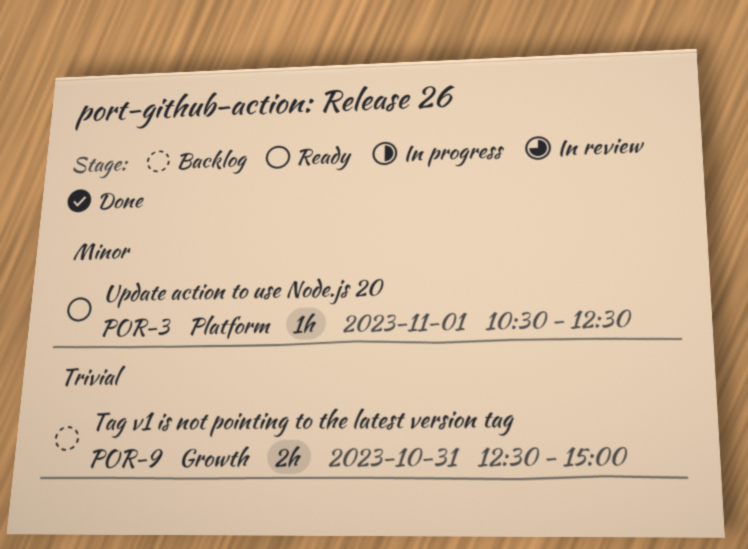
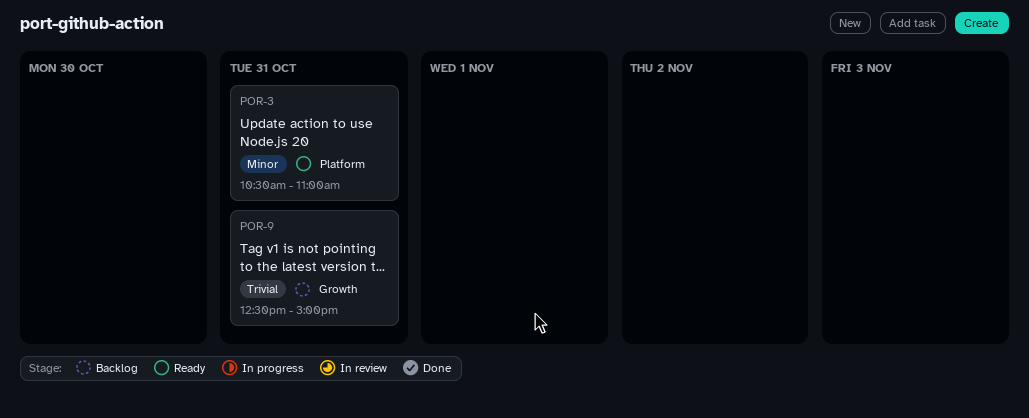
POR-3, day: Nov 1 -> Oct 31
POR-3, ends: 12:30 -> 11:00

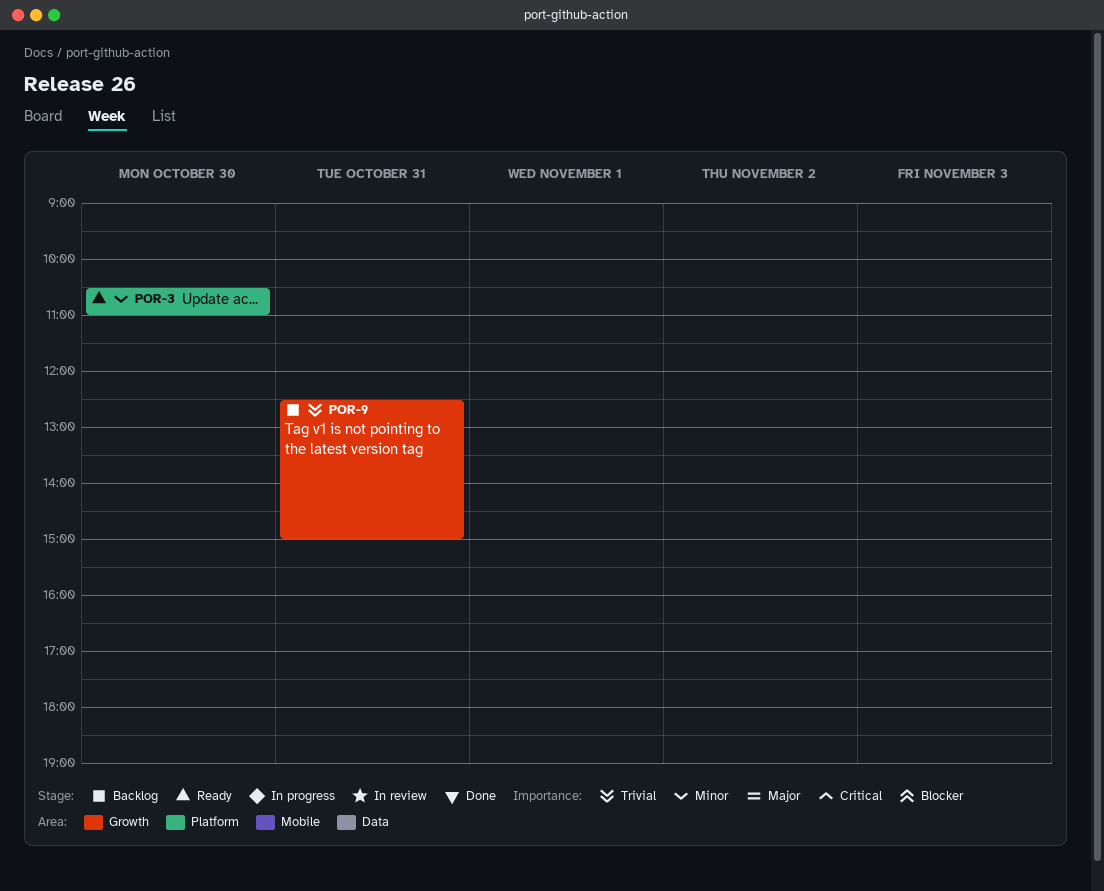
POR-3, day: Oct 31 -> Oct 30

